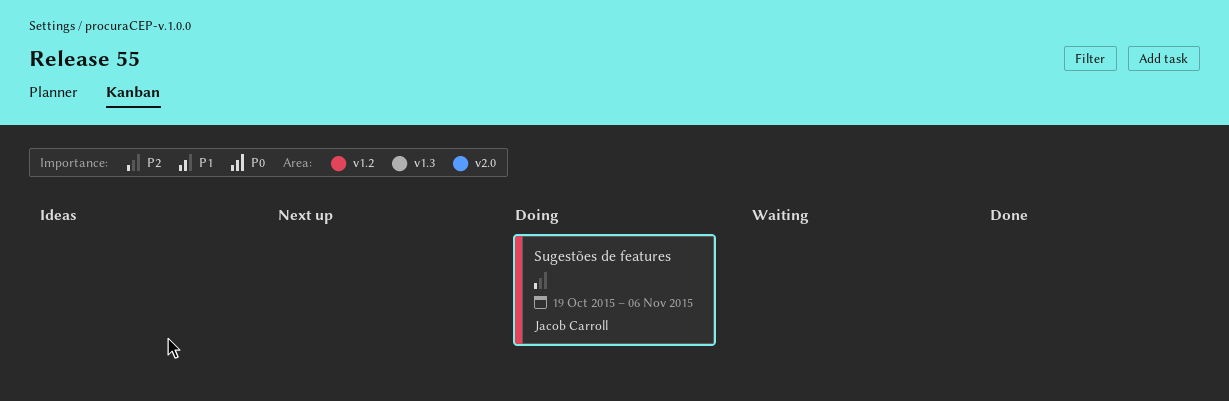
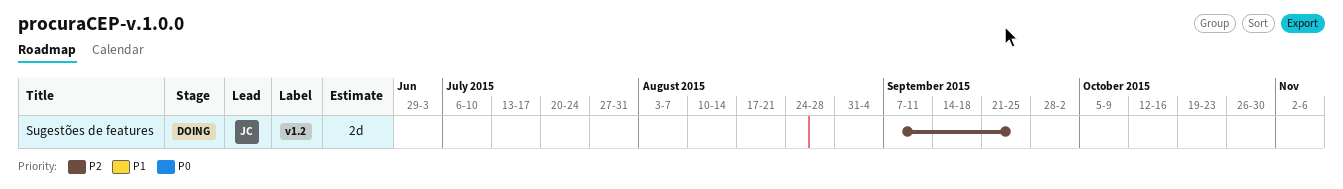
Sugestões de features, start: Oct 19 -> Sep 7
Sugestões de features, due: Nov 6 -> Sep 25

